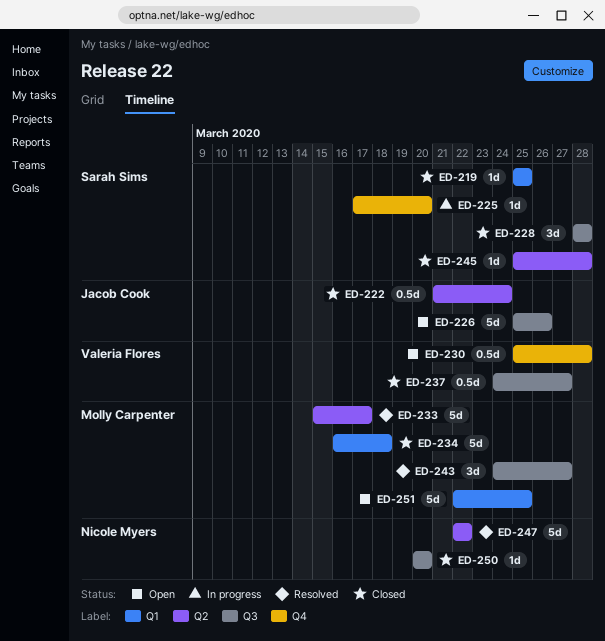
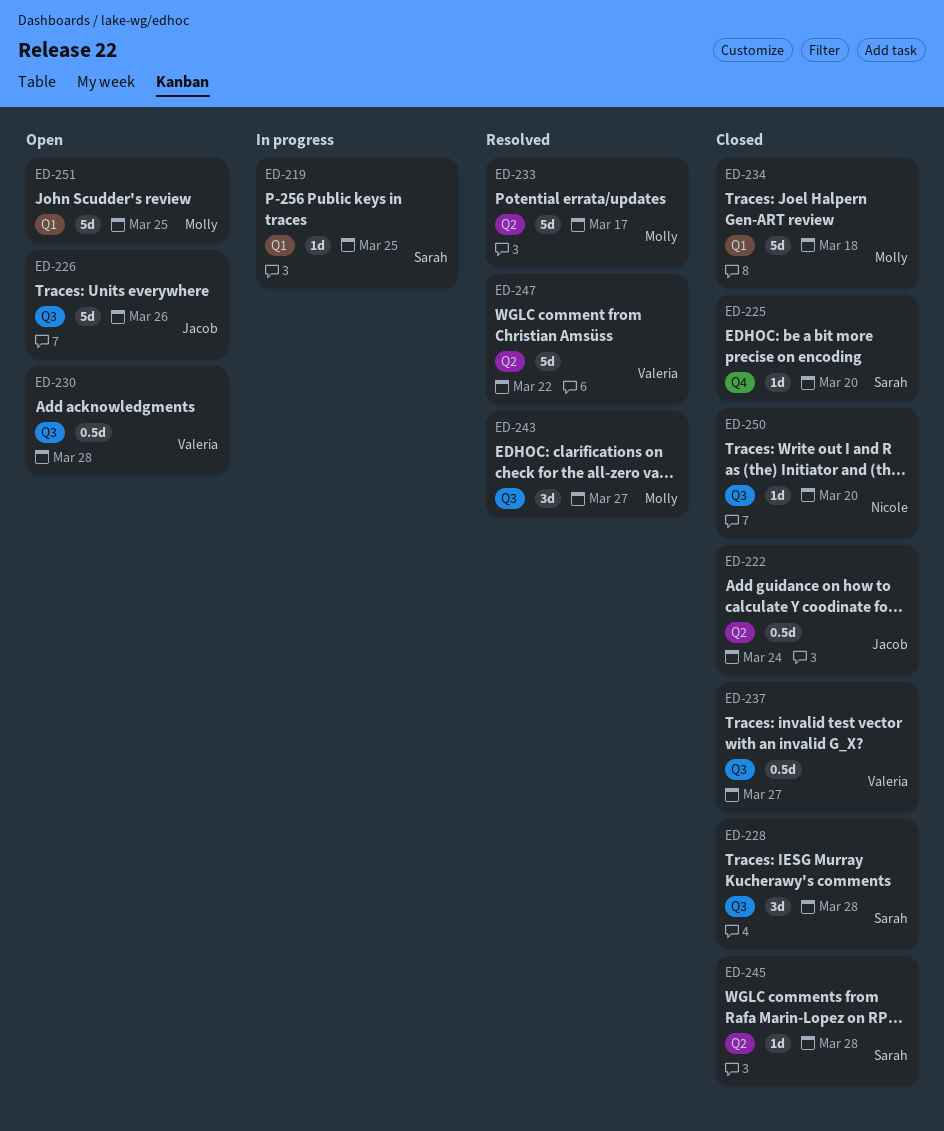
ED-219, status: Closed -> In progress
ED-225, status: In progress -> Closed
ED-230, label: Q4 -> Q3
ED-247, owner: Nicole Myers -> Valeria Flores

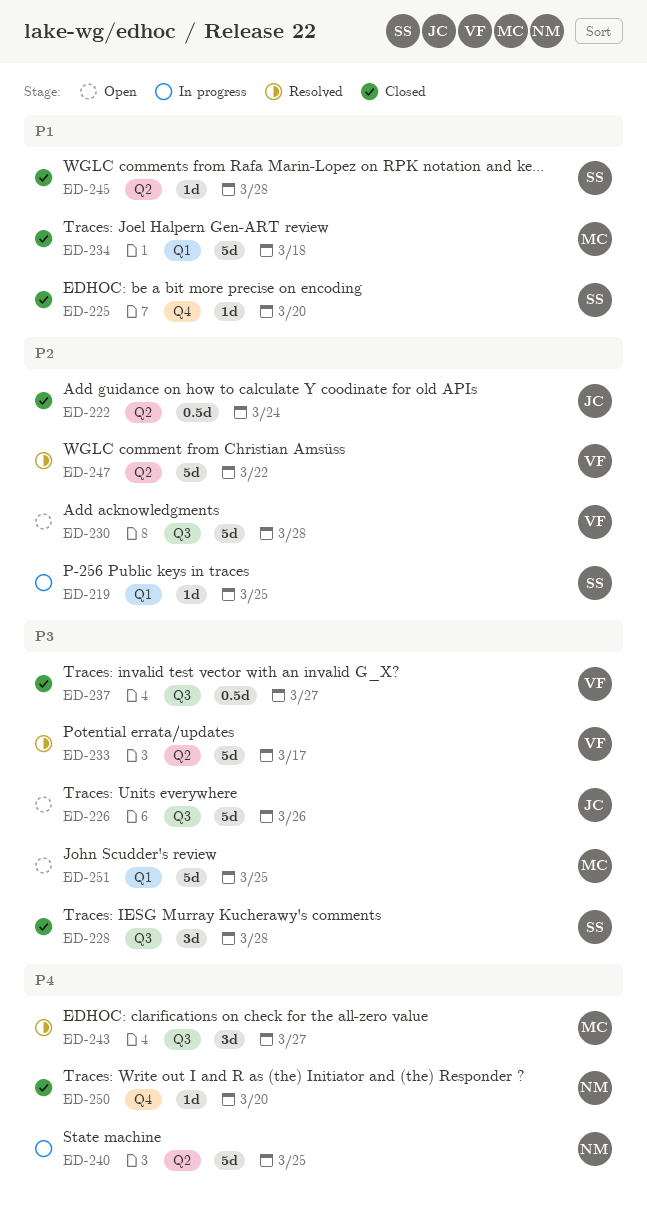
ED-230, estimate: 0.5d -> 5d
ED-233, owner: Molly -> Valeria
ED-240: none -> present
ED-250, label: Q3 -> Q4

